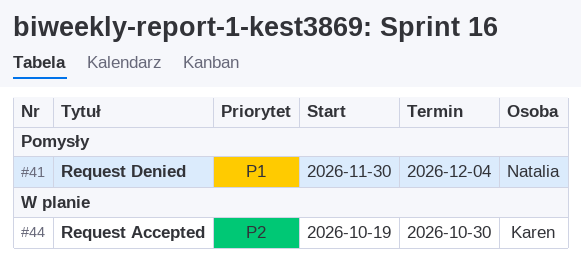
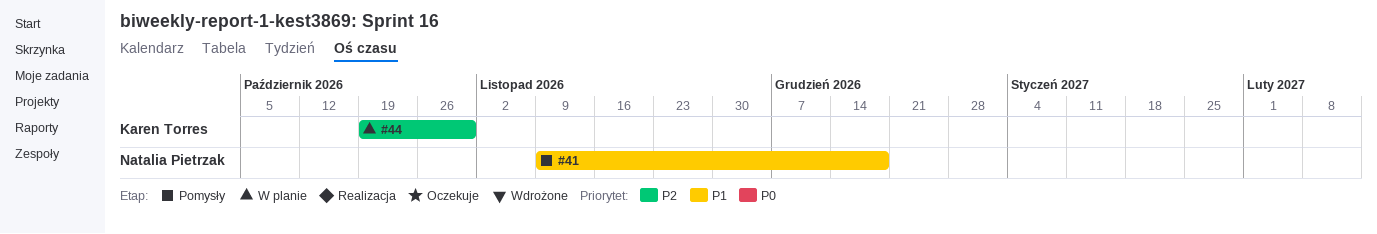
#41, start: Nov 30 -> Nov 9
#41, due: Dec 4 -> Dec 18

